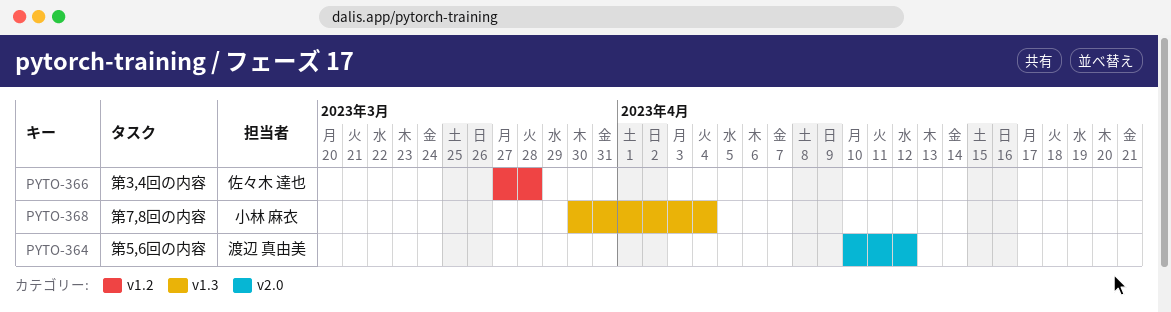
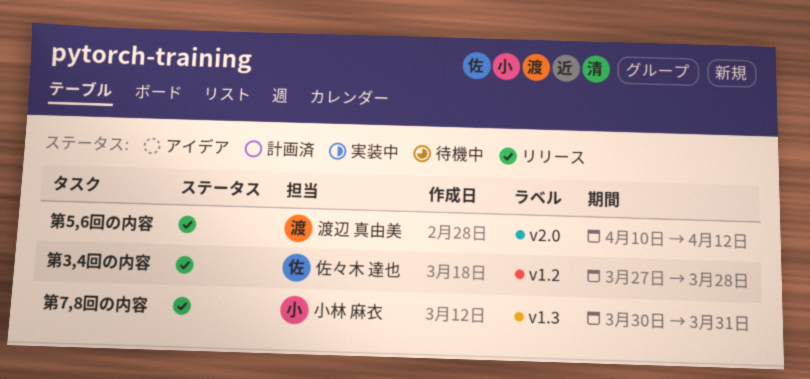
第7,8回の内容, due: Apr 4 -> Mar 31

